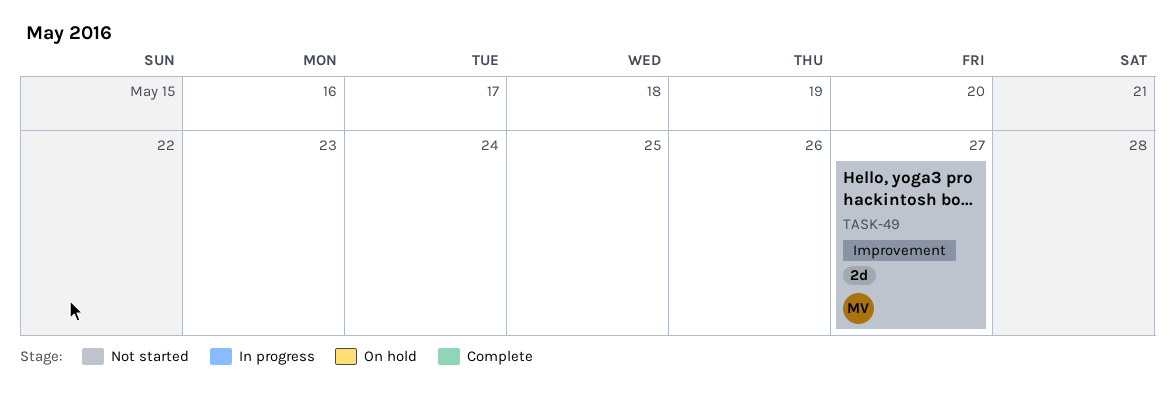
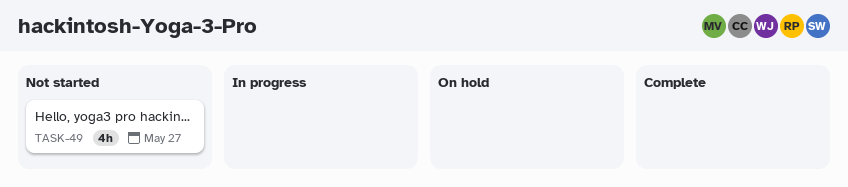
TASK-49, estimate: 2d -> 4h

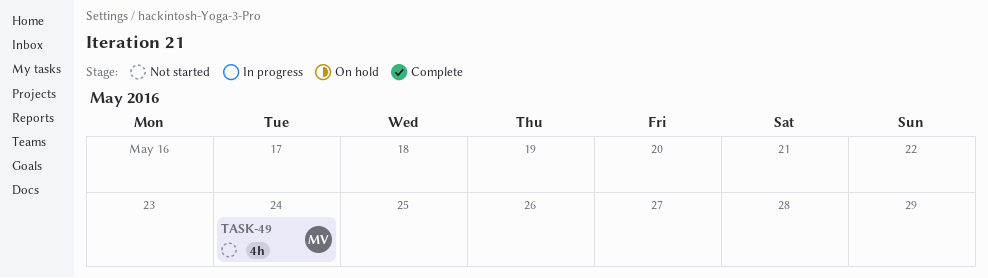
TASK-49, due: May 27 -> May 24

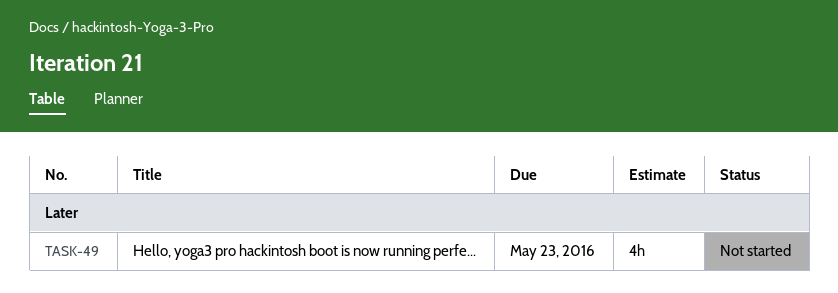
TASK-49, due: May 24 -> May 23

